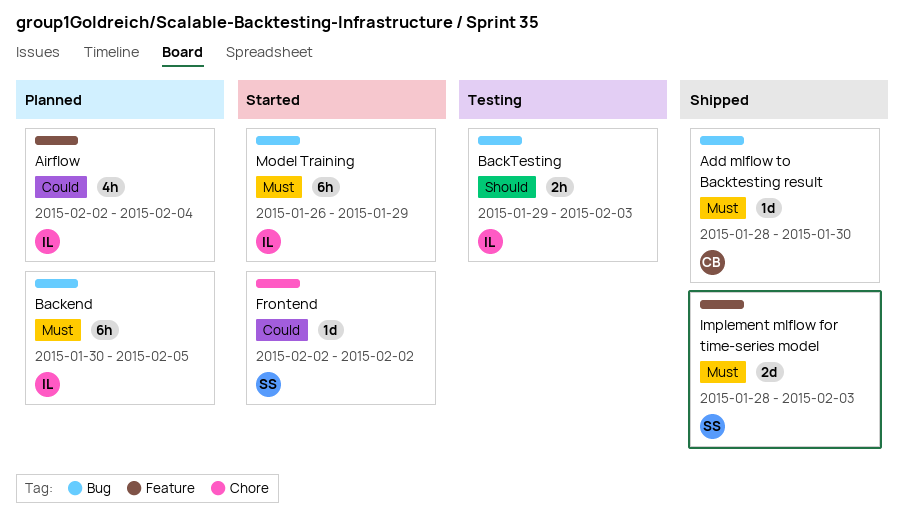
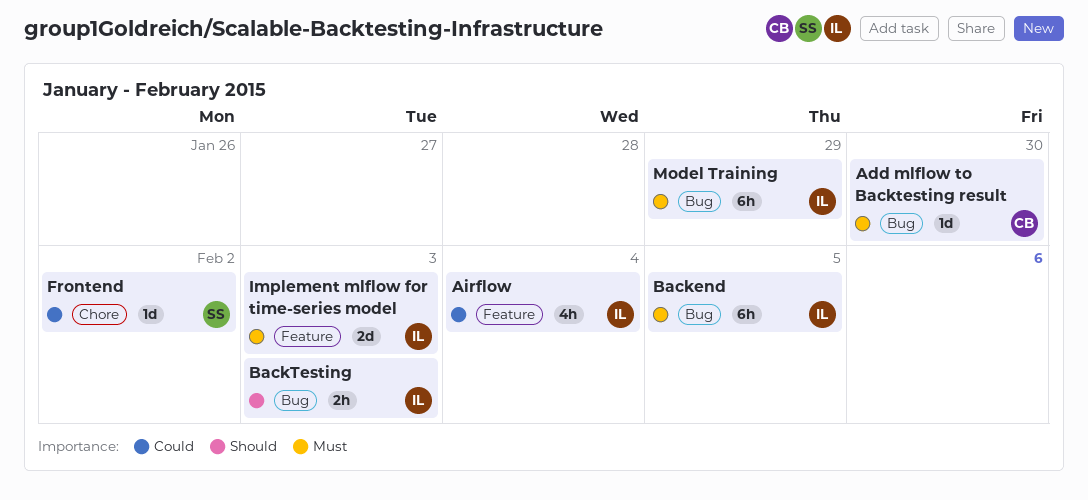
Implement mlflow for time-series model, owner: SS -> IL

